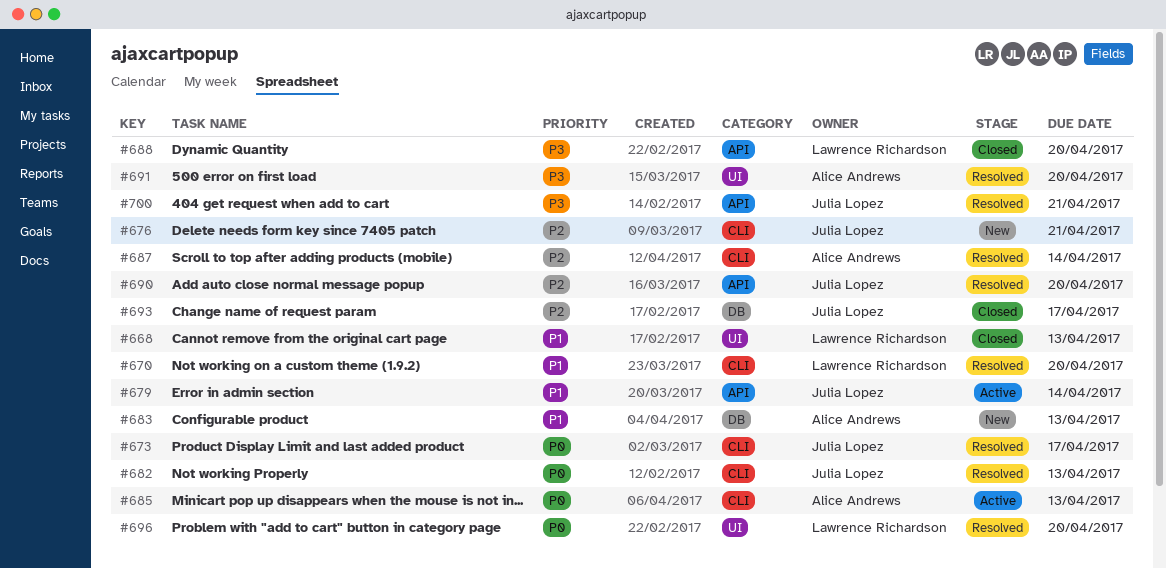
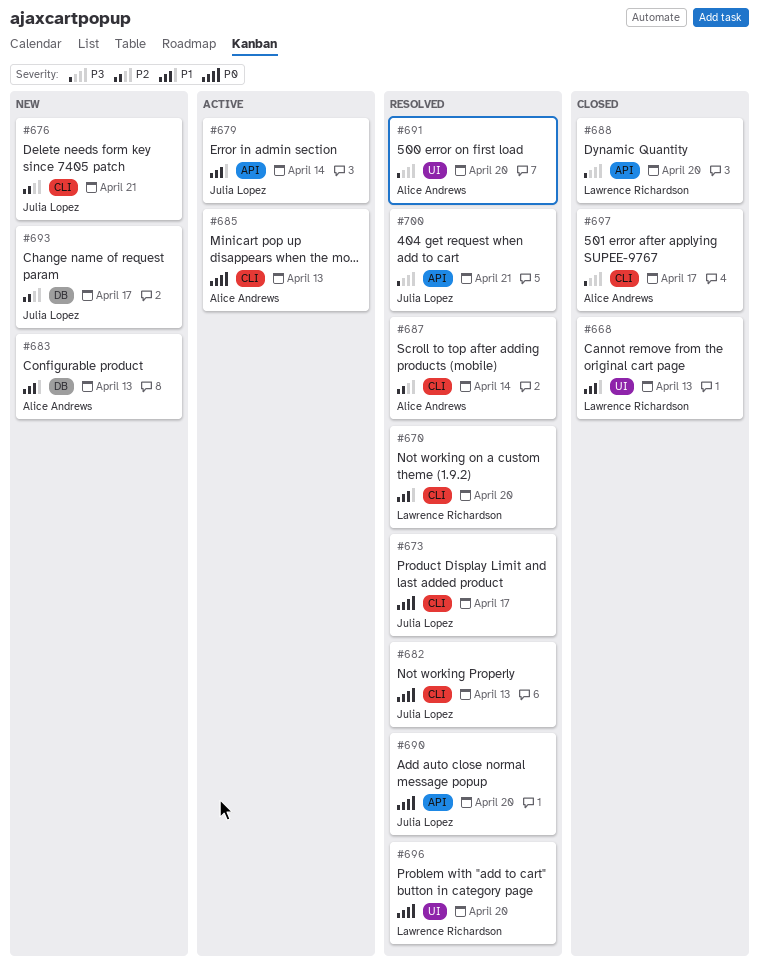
#690, priority: P2 -> P0
#693, status: Closed -> New
#697: none -> present

